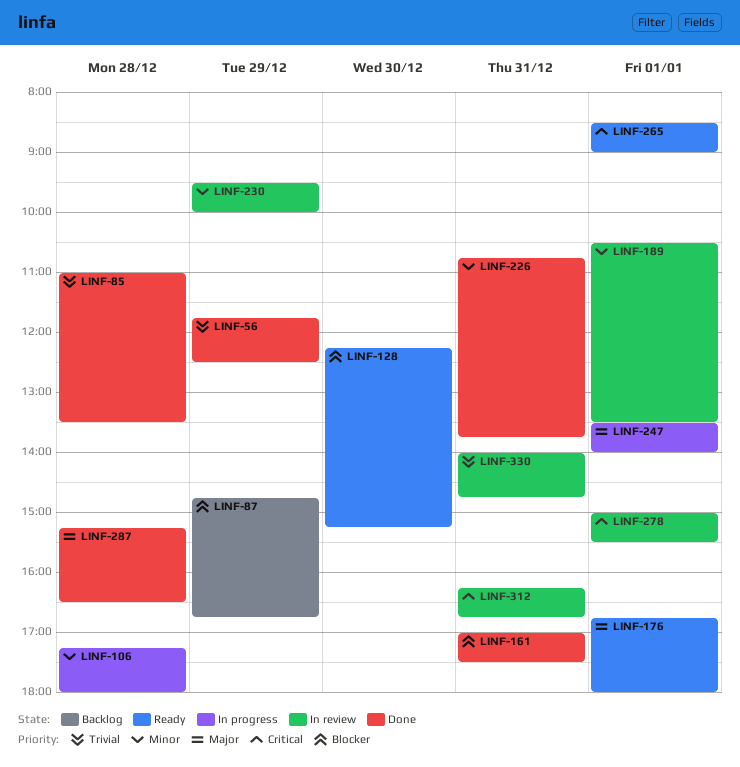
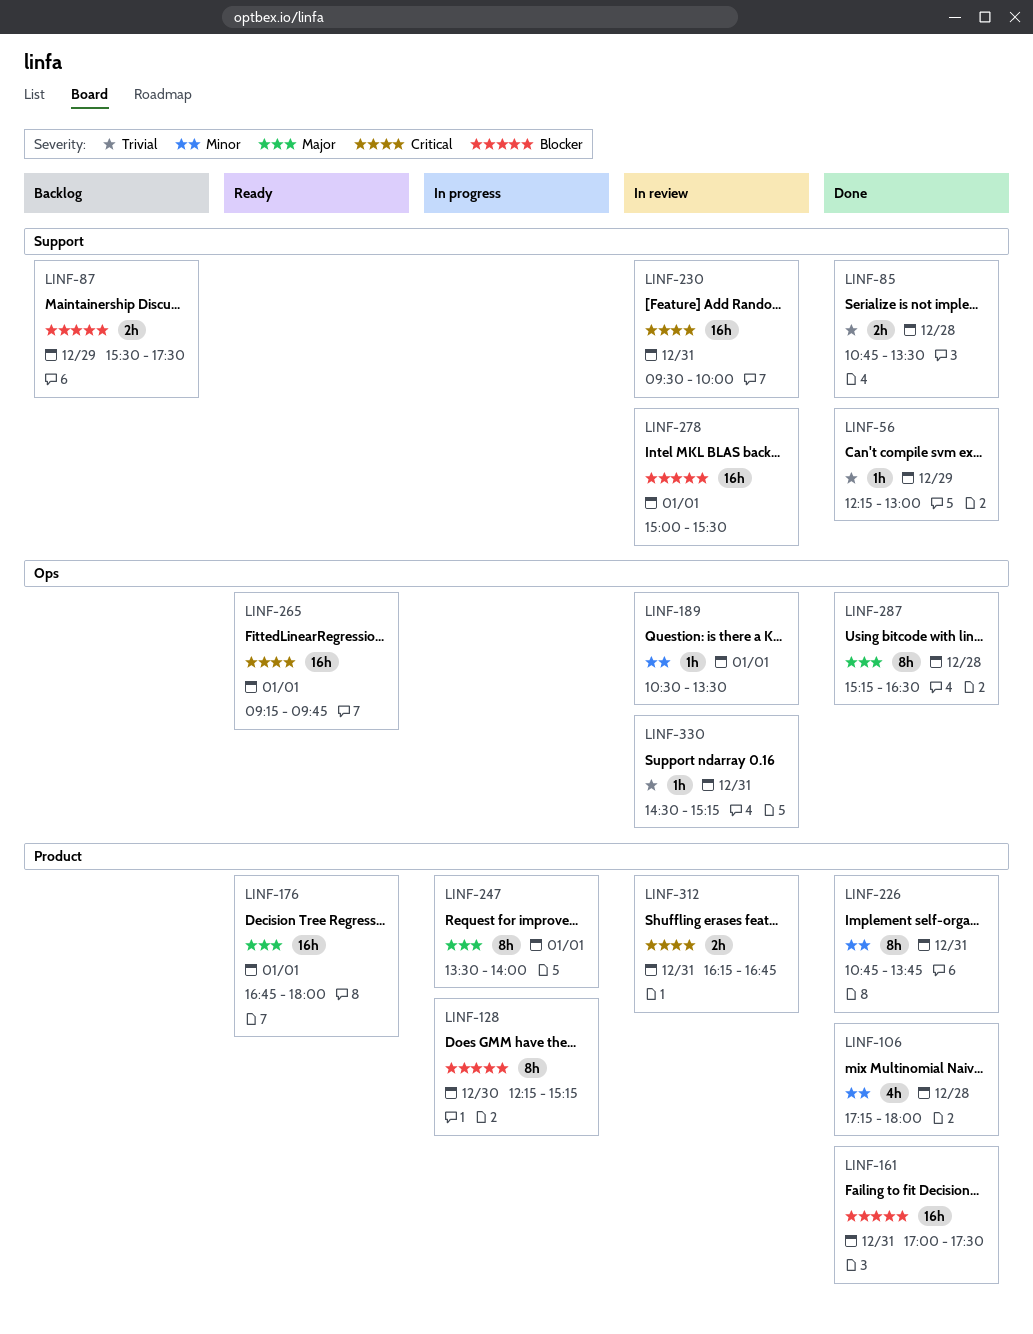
LINF-56, begins: 11:45 -> 12:15
LINF-56, ends: 12:30 -> 13:00
LINF-85, begins: 11:00 -> 10:45
LINF-87, begins: 14:45 -> 15:30
LINF-87, ends: 16:45 -> 17:30
LINF-106, status: In progress -> Done
LINF-128, status: Ready -> In progress
LINF-230, priority: Minor -> Critical
LINF-230, day: Dec 29 -> Dec 31
LINF-265, begins: 08:30 -> 09:15
LINF-265, ends: 09:00 -> 09:45
LINF-278, priority: Critical -> Blocker
LINF-330, begins: 14:00 -> 14:30
LINF-330, ends: 14:45 -> 15:15

